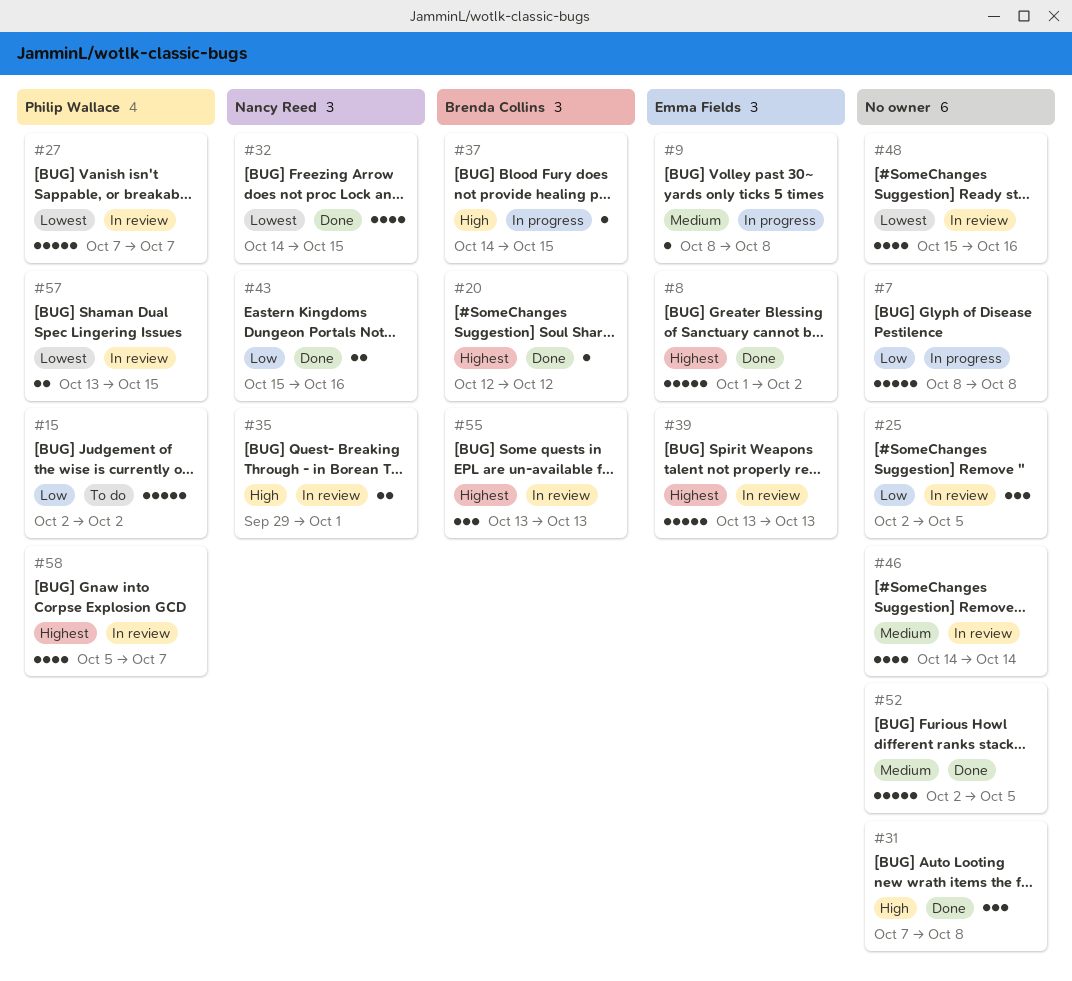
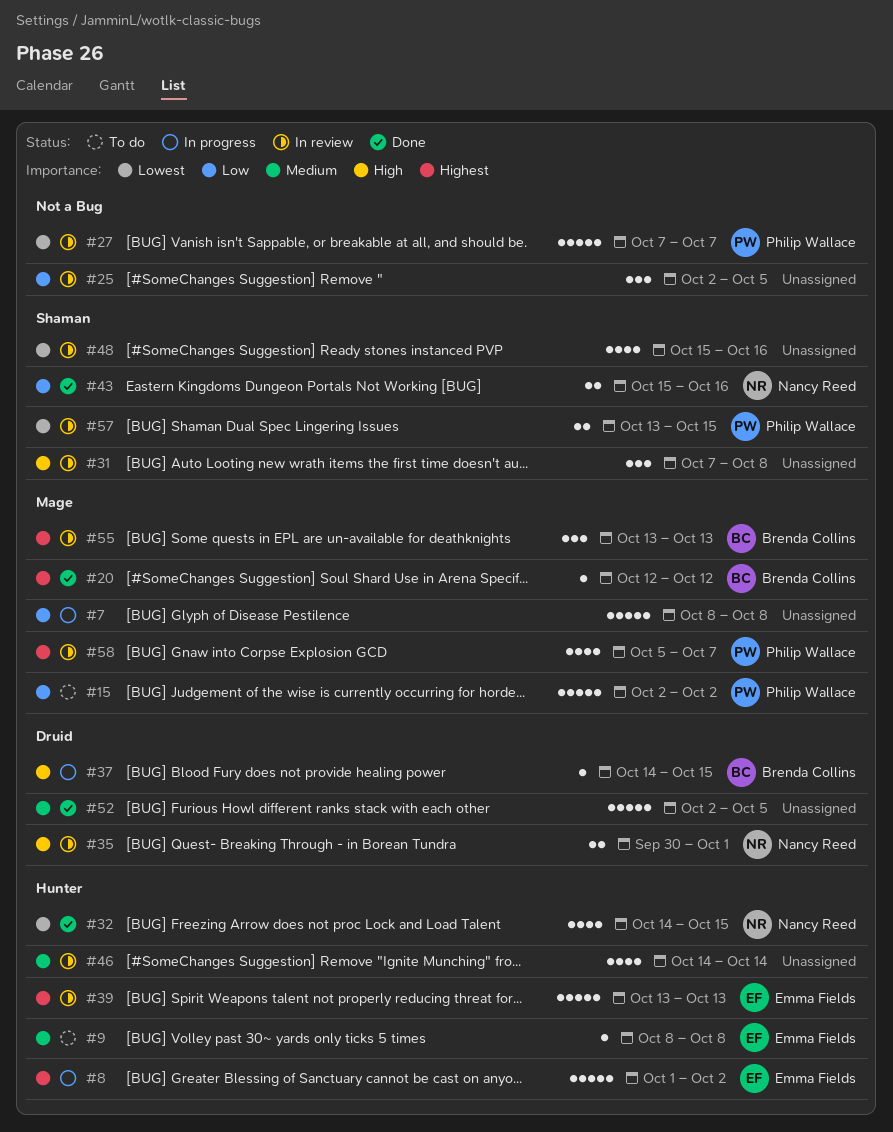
#8, status: Done -> In progress
#9, status: In progress -> To do
#31, status: Done -> In review
#35, start: Sep 29 -> Sep 30

